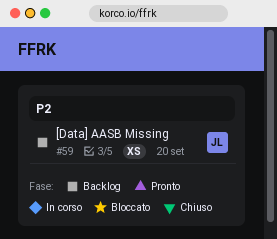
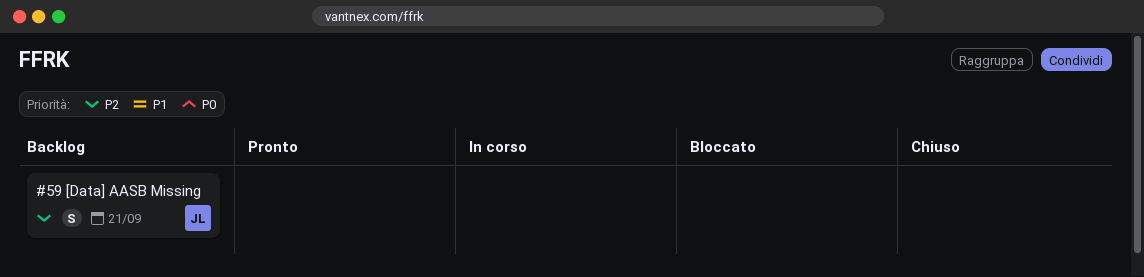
#59, estimate: XS -> S
#59, due: Sep 20 -> Sep 21

